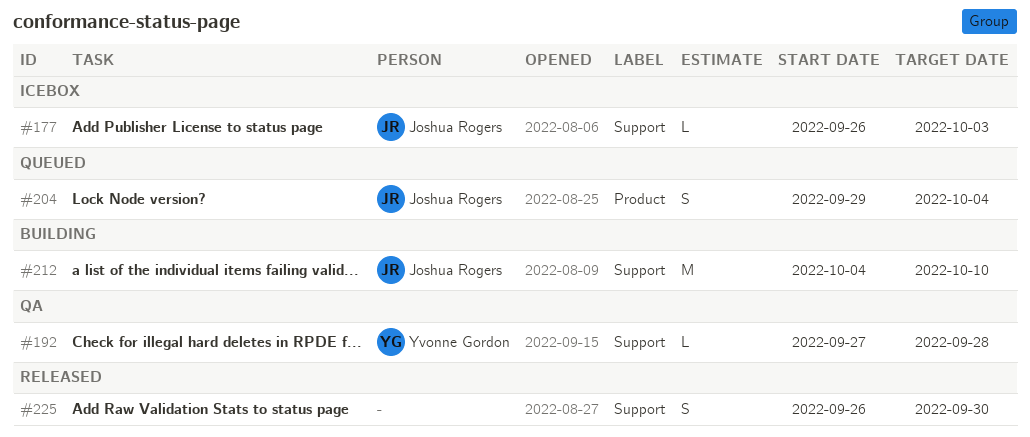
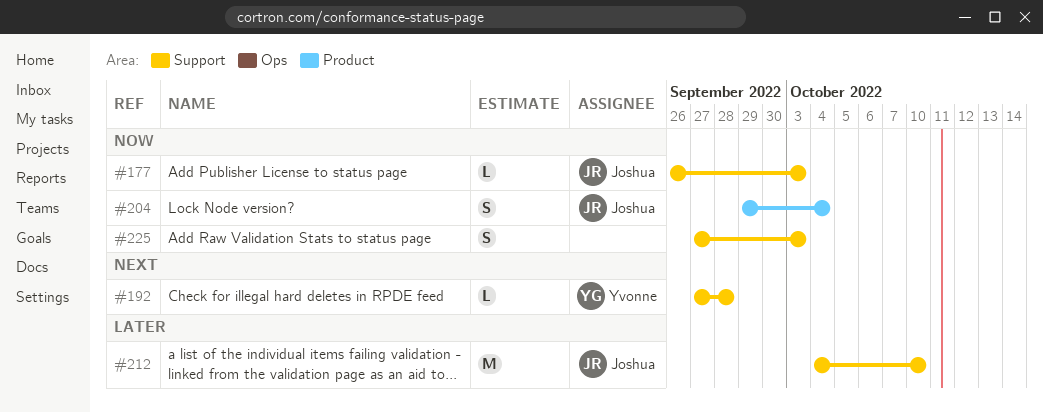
#225, start: Sep 26 -> Sep 27
#225, due: Sep 30 -> Oct 3

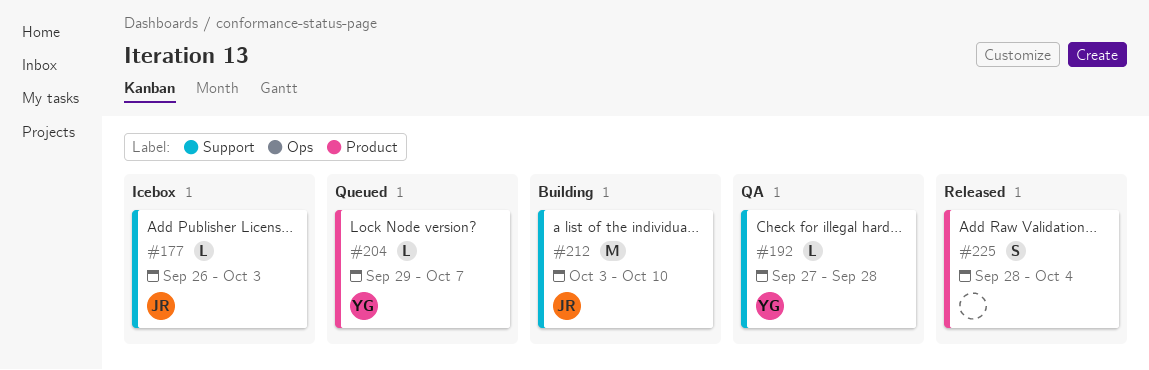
#204, owner: Joshua -> Yvonne
#204, estimate: S -> L
#204, due: Oct 4 -> Oct 7
#212, start: Oct 4 -> Oct 3
#225, label: Support -> Product
#225, start: Sep 27 -> Sep 28
#225, due: Oct 3 -> Oct 4

